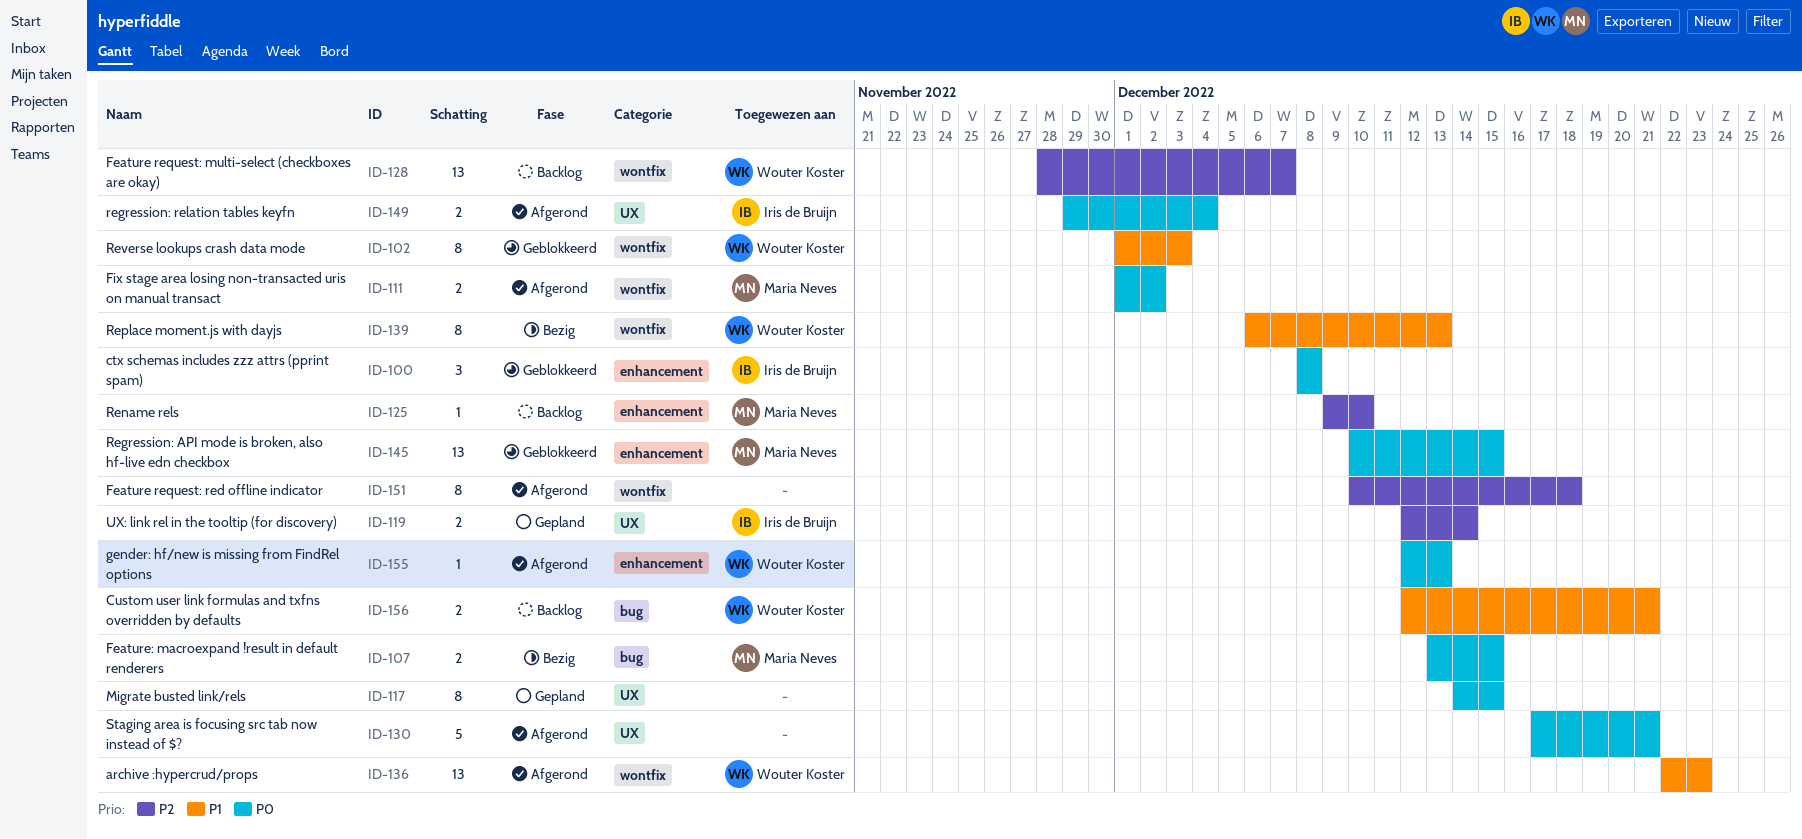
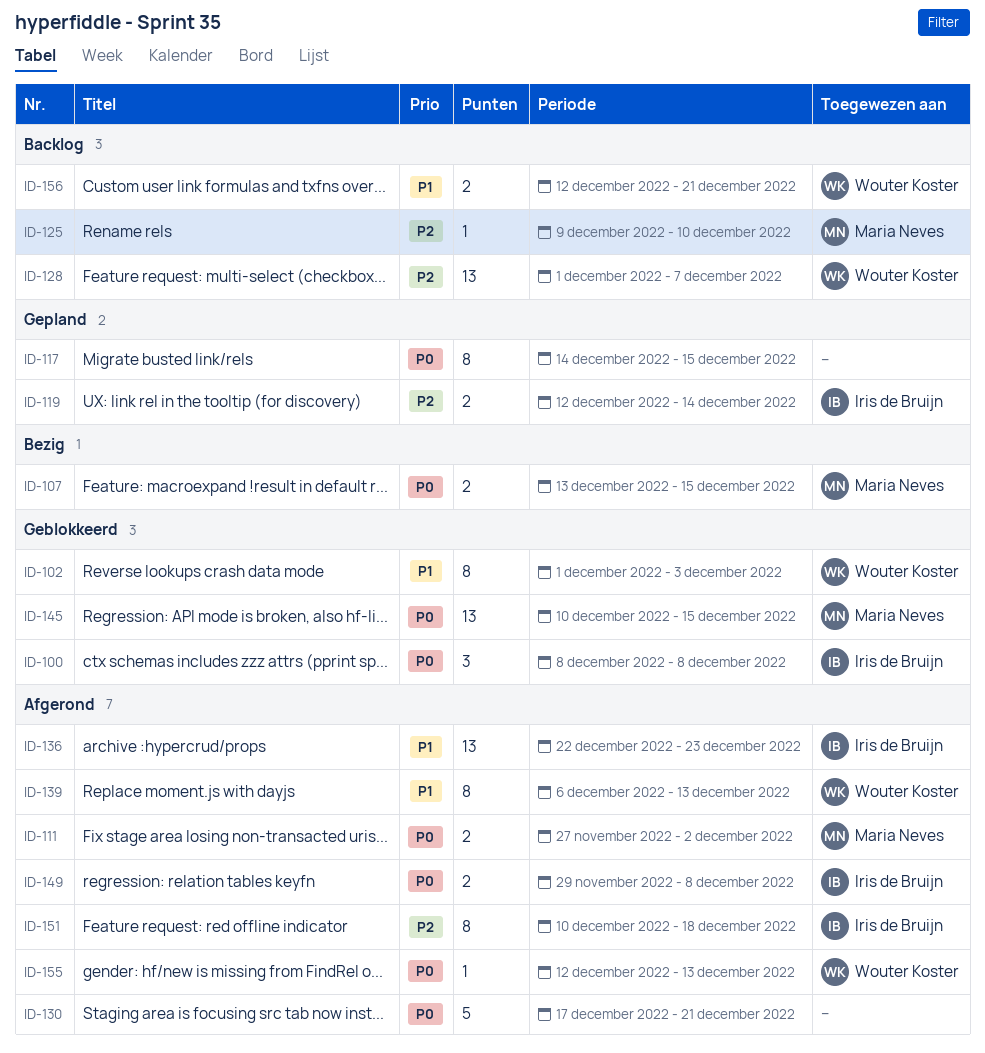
ID-111, start: Dec 1 -> Nov 27
ID-128, start: Nov 28 -> Dec 1
ID-136, owner: Wouter Koster -> Iris de Bruijn
ID-139, status: Bezig -> Afgerond
ID-149, due: Dec 4 -> Dec 8
ID-151, owner: none -> Iris de Bruijn

